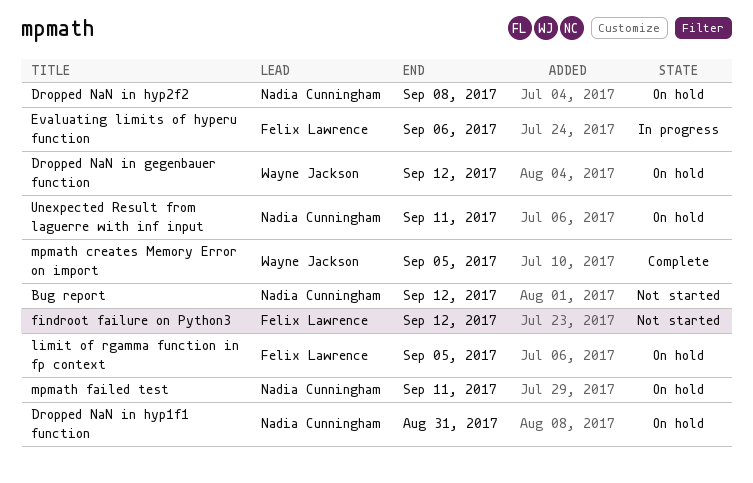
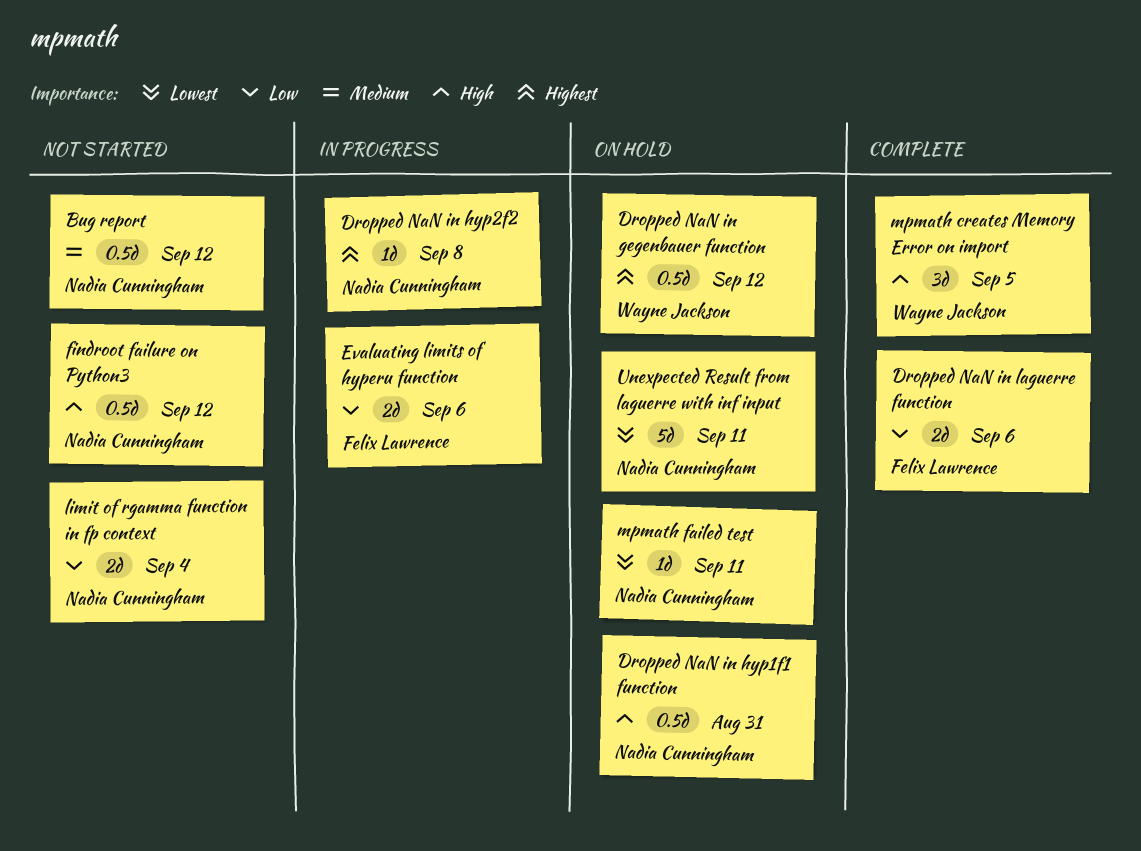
Dropped NaN in hyp2f2, status: On hold -> In progress
Dropped NaN in laguerre function: none -> present
findroot failure on Python3, owner: Felix Lawrence -> Nadia Cunningham
limit of rgamma function in fp context, status: On hold -> Not started
limit of rgamma function in fp context, owner: Felix Lawrence -> Nadia Cunningham
limit of rgamma function in fp context, due: Sep 5 -> Sep 4

